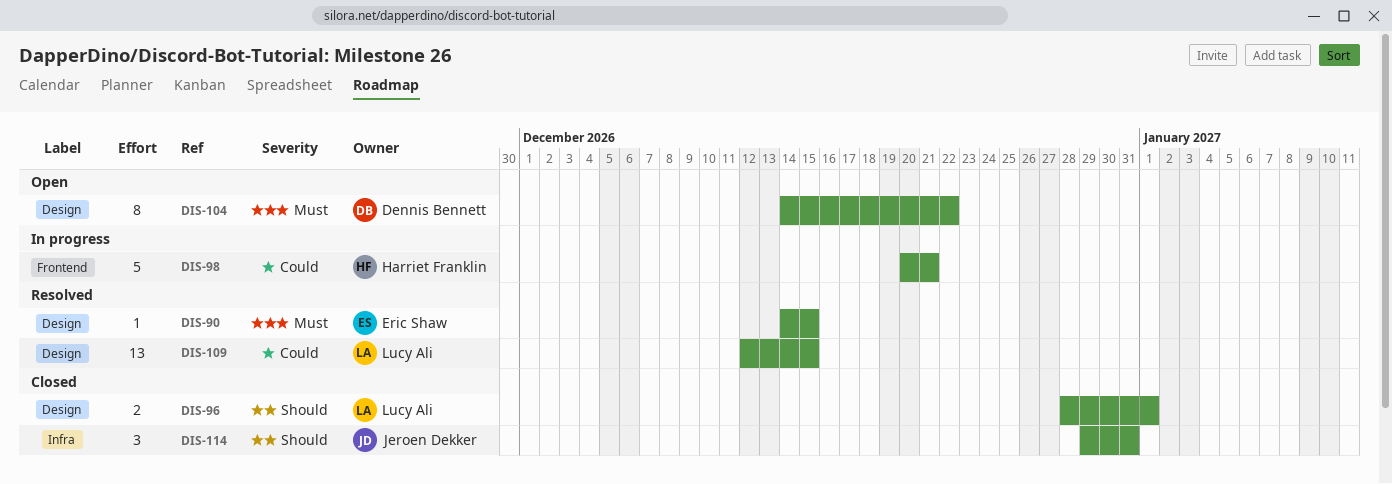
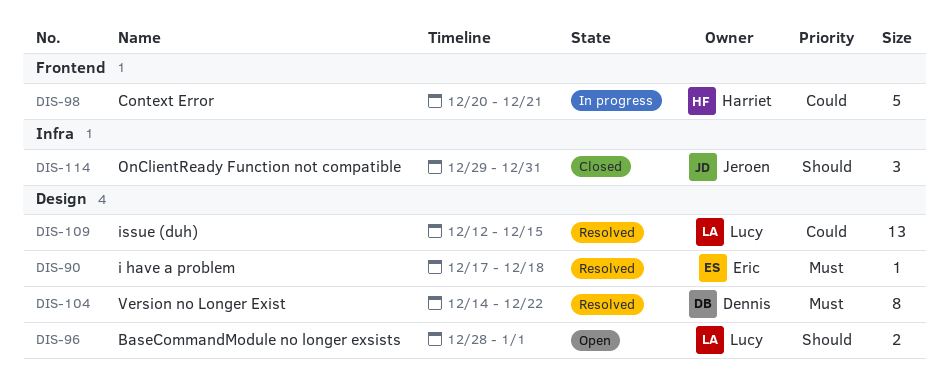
DIS-90, start: Dec 14 -> Dec 17
DIS-90, due: Dec 15 -> Dec 18
DIS-96, status: Closed -> Open
DIS-104, status: Open -> Resolved

